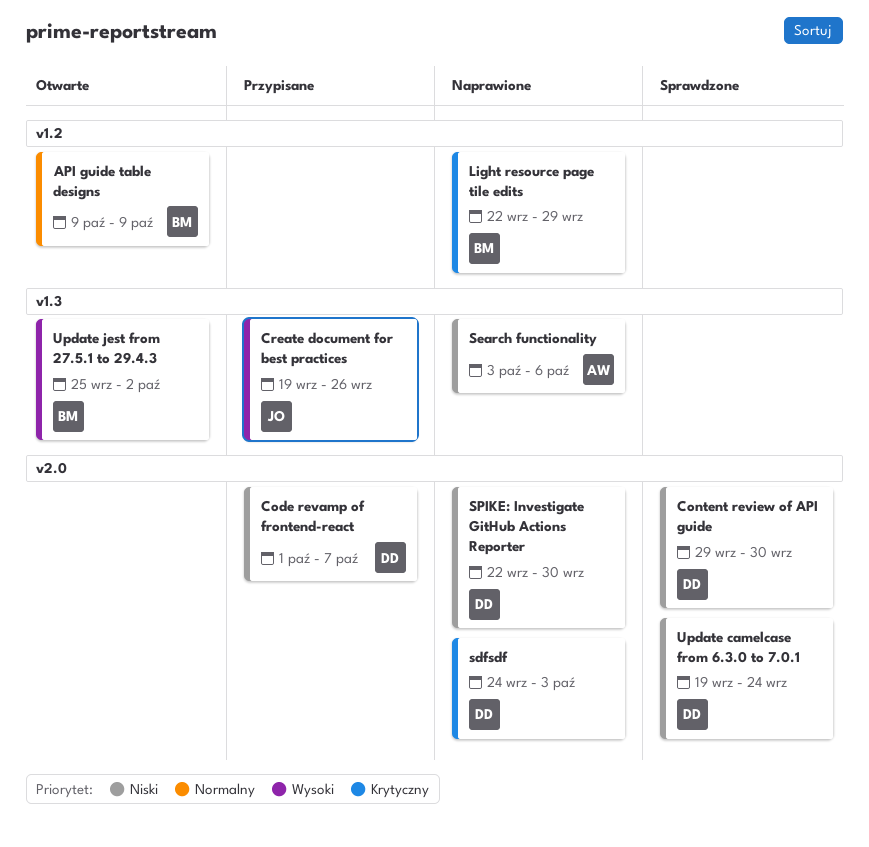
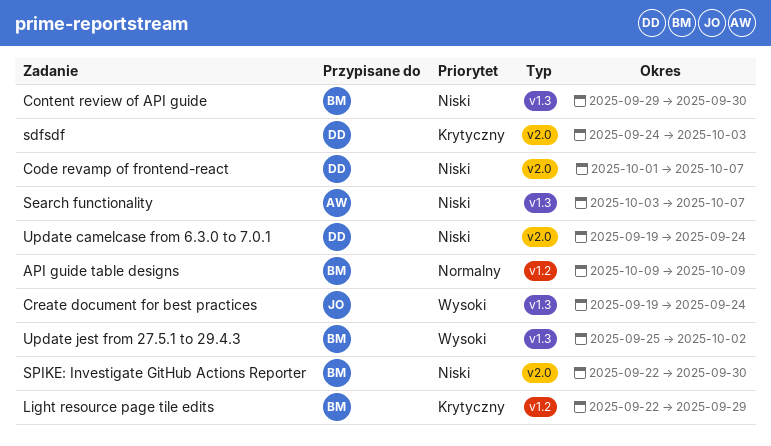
Content review of API guide, owner: DD -> BM
Content review of API guide, label: v2.0 -> v1.3
Create document for best practices, due: Sep 26 -> Sep 24
Search functionality, due: Oct 6 -> Oct 7
SPIKE: Investigate GitHub Actions Reporter, owner: DD -> BM

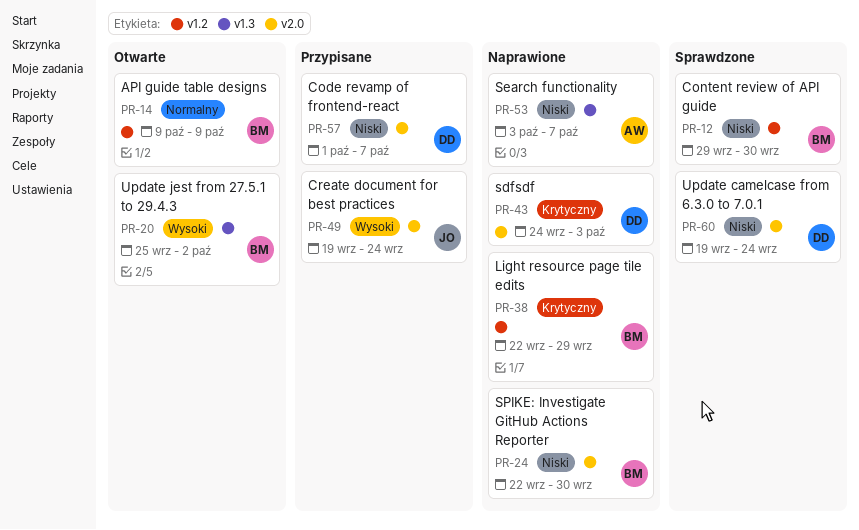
Content review of API guide, label: v1.3 -> v1.2
Create document for best practices, label: v1.3 -> v2.0

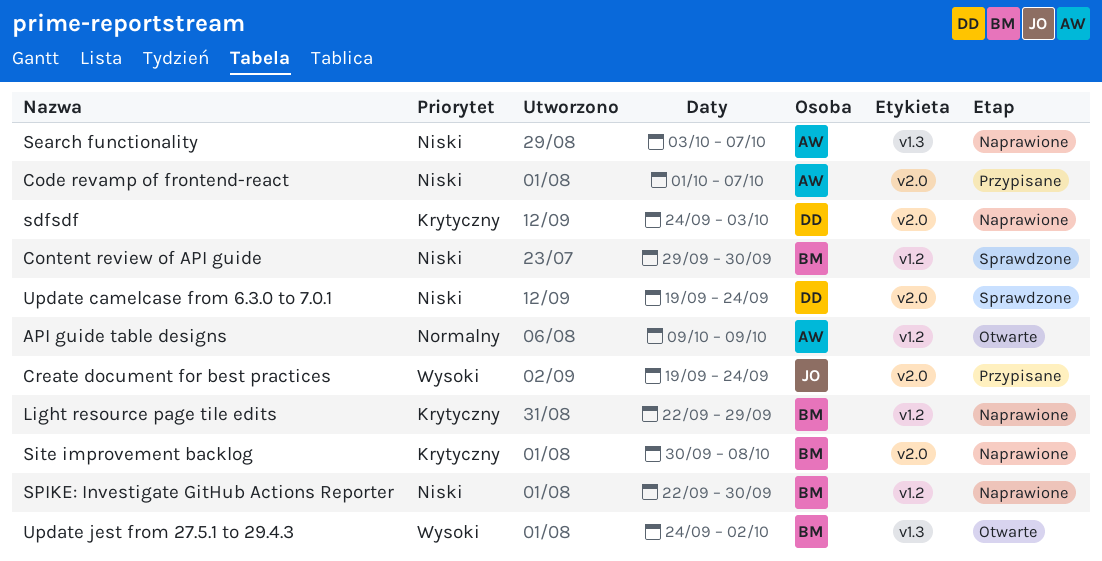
API guide table designs, owner: BM -> AW
Code revamp of frontend-react, owner: DD -> AW
Site improvement backlog: none -> present
SPIKE: Investigate GitHub Actions Reporter, label: v2.0 -> v1.2
Update jest from 27.5.1 to 29.4.3, start: Sep 25 -> Sep 24

